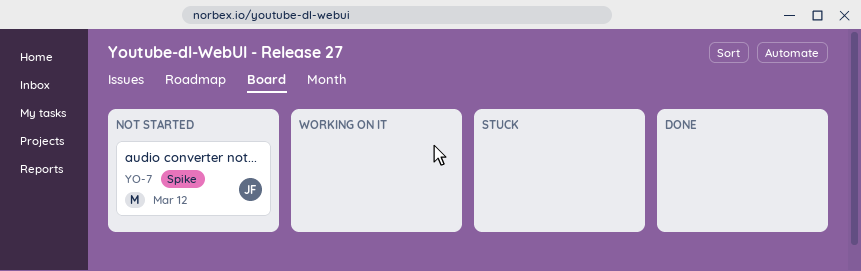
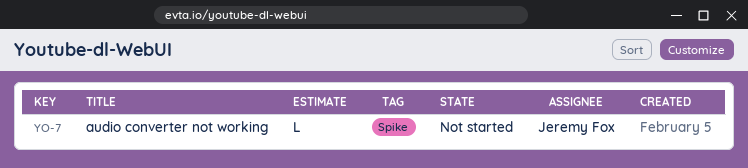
YO-7, estimate: M -> L

